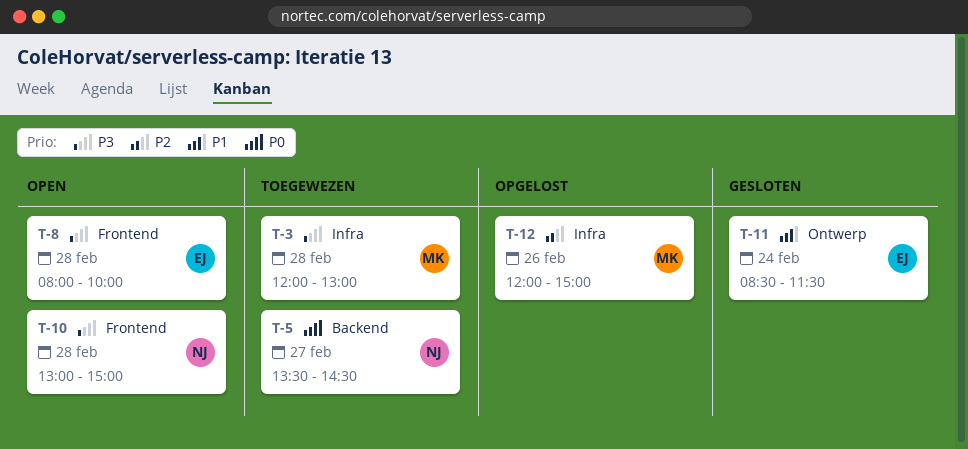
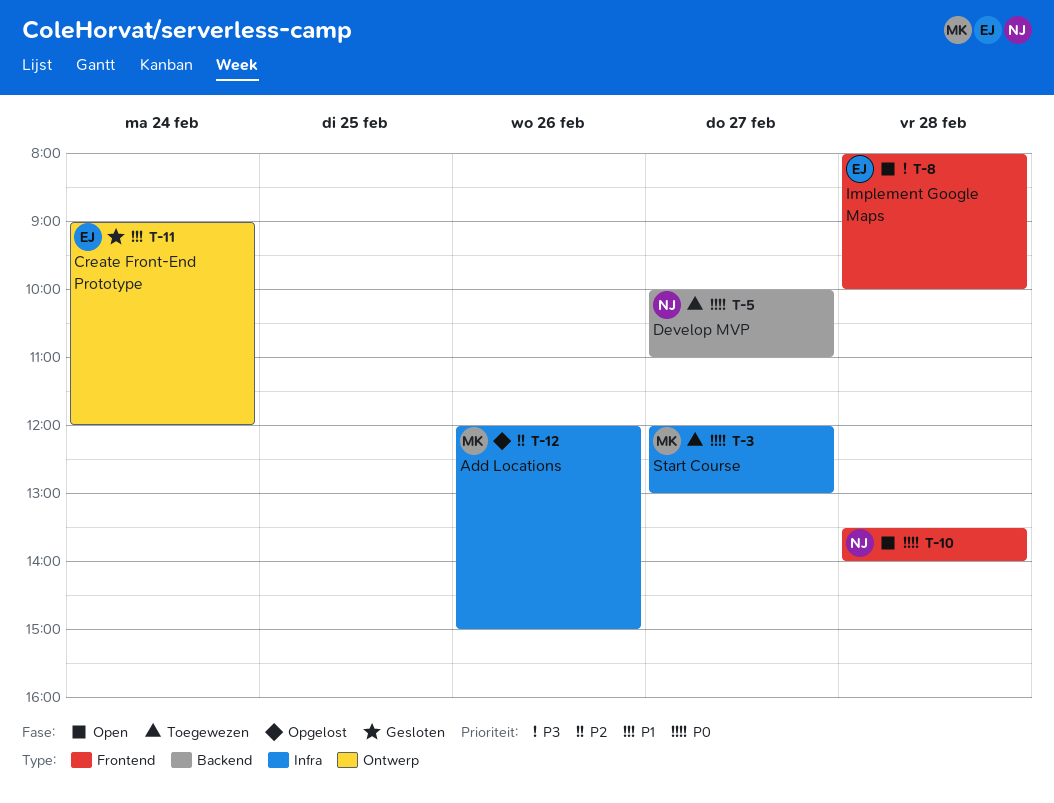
T-3, priority: P3 -> P0
T-3, day: Feb 28 -> Feb 27
T-5, begins: 13:30 -> 10:00
T-5, ends: 14:30 -> 11:00
T-10, priority: P3 -> P0
T-10, begins: 13:00 -> 13:30
T-10, ends: 15:00 -> 14:00
T-11, begins: 08:30 -> 09:00
T-11, ends: 11:30 -> 12:00

